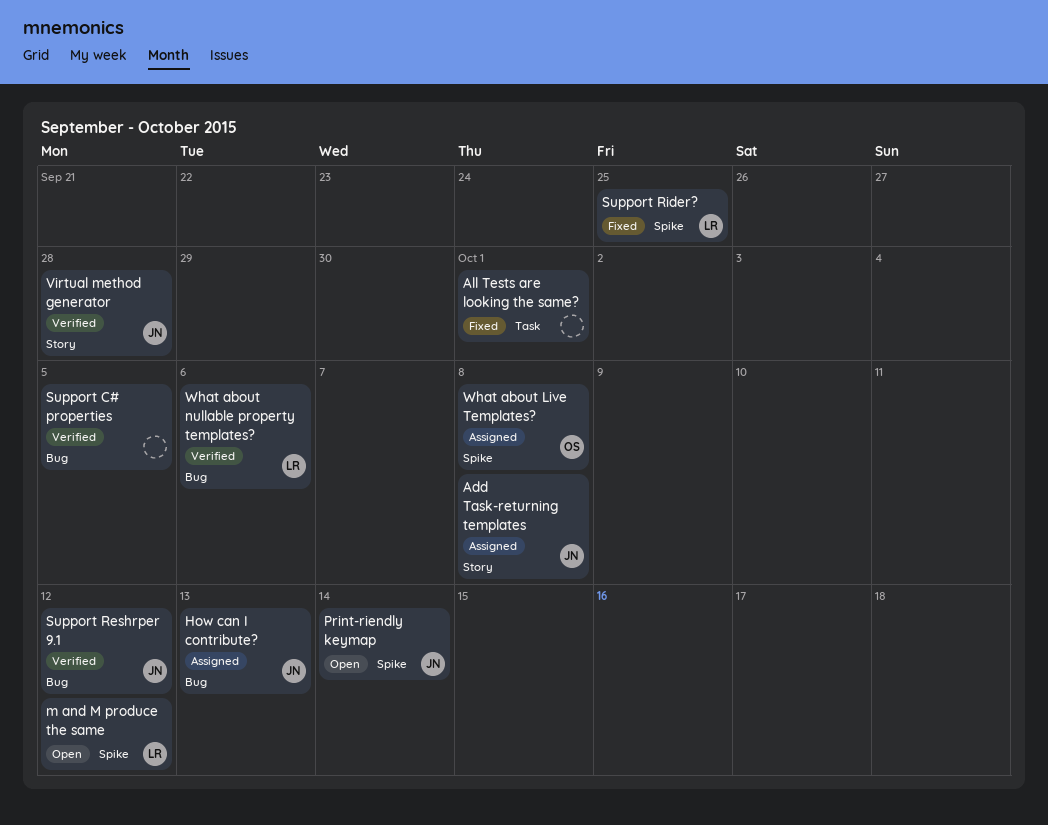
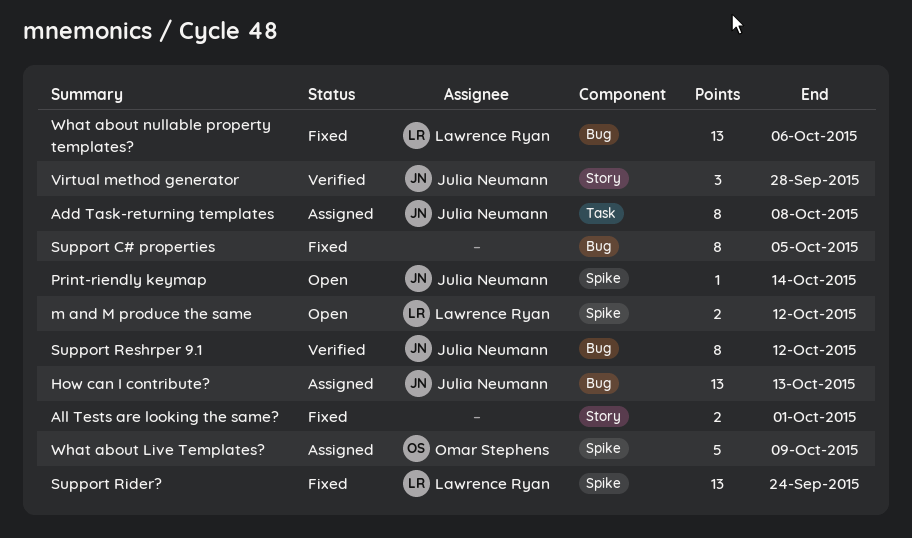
Add Task-returning templates, label: Story -> Task
All Tests are looking the same?, label: Task -> Story
Support C# properties, status: Verified -> Fixed
Support Rider?, due: Sep 25 -> Sep 24
What about Live Templates?, due: Oct 8 -> Oct 9
What about nullable property templates?, status: Verified -> Fixed

